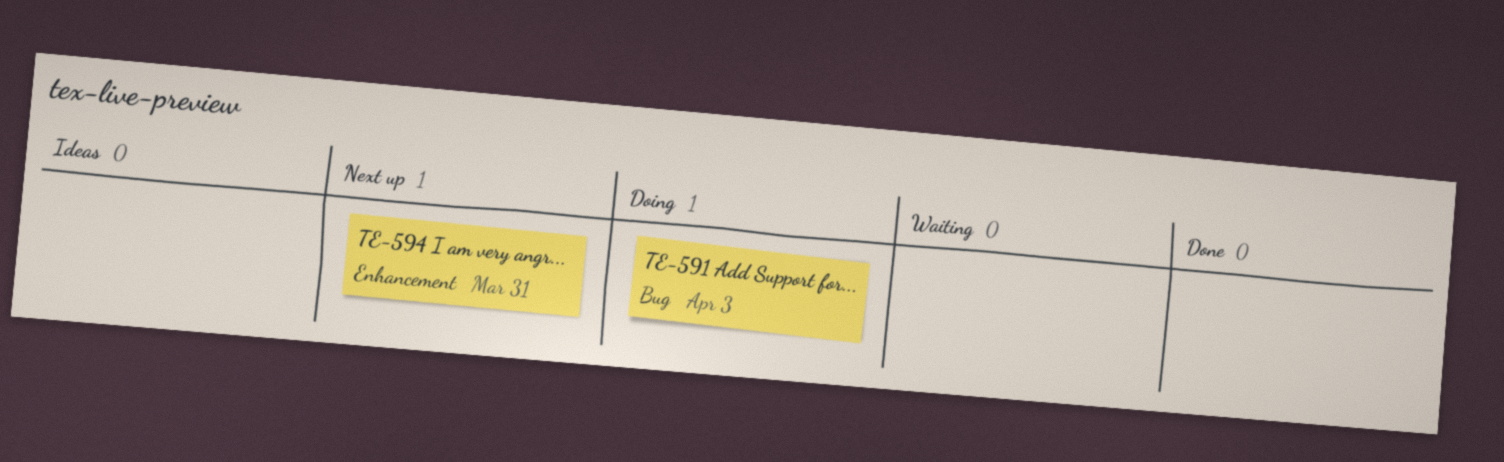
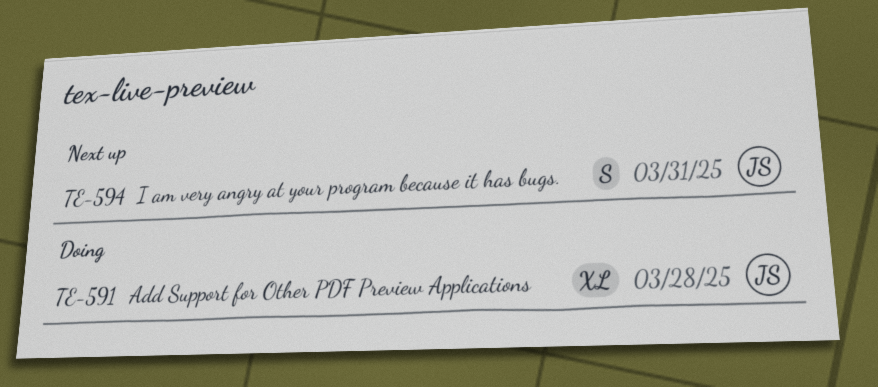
TE-591, due: Apr 3 -> Mar 28

